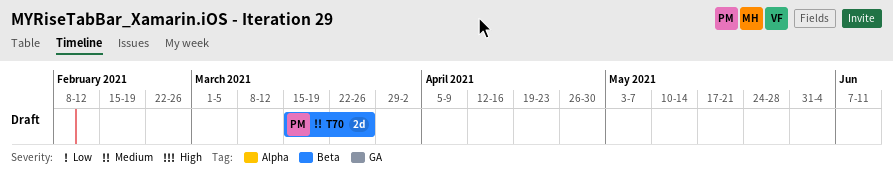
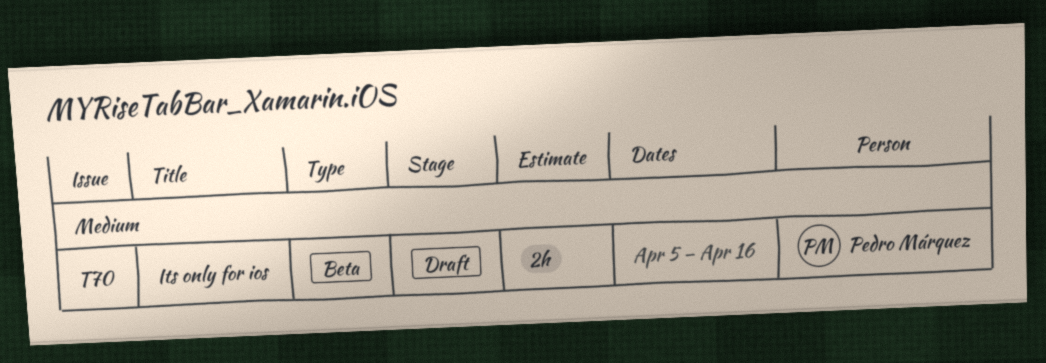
T70, estimate: 2d -> 2h
T70, start: Mar 15 -> Apr 5
T70, due: Mar 26 -> Apr 16

